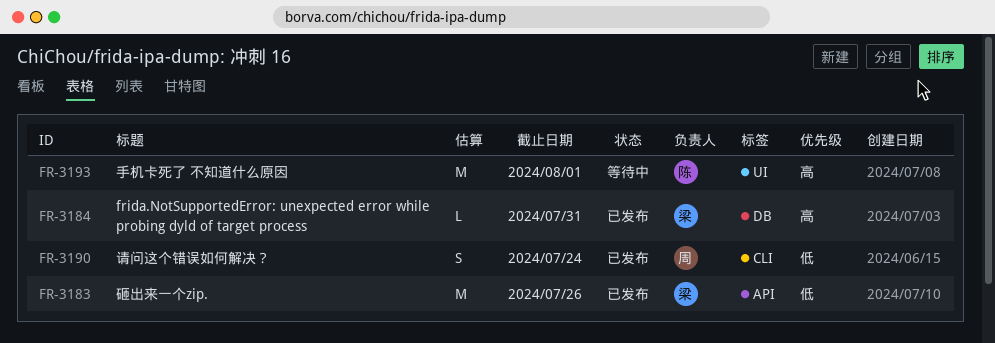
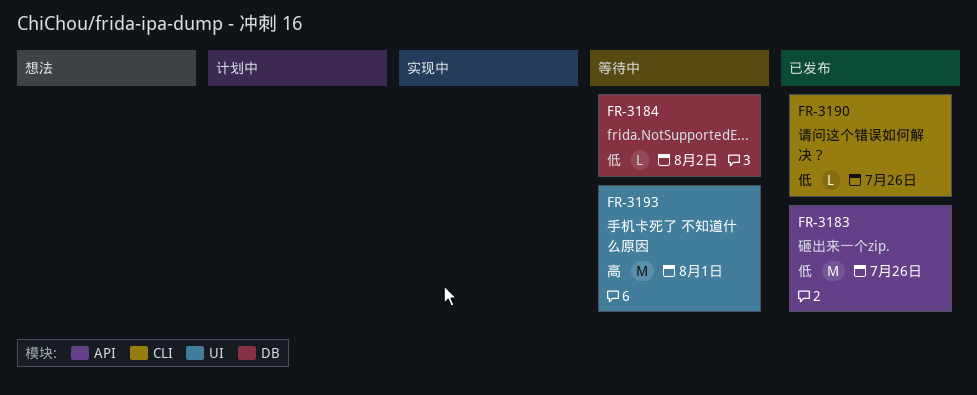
FR-3184, status: 已发布 -> 等待中
FR-3184, priority: 高 -> 低
FR-3184, due: Jul 31 -> Aug 2
FR-3190, estimate: S -> L
FR-3190, due: Jul 24 -> Jul 26

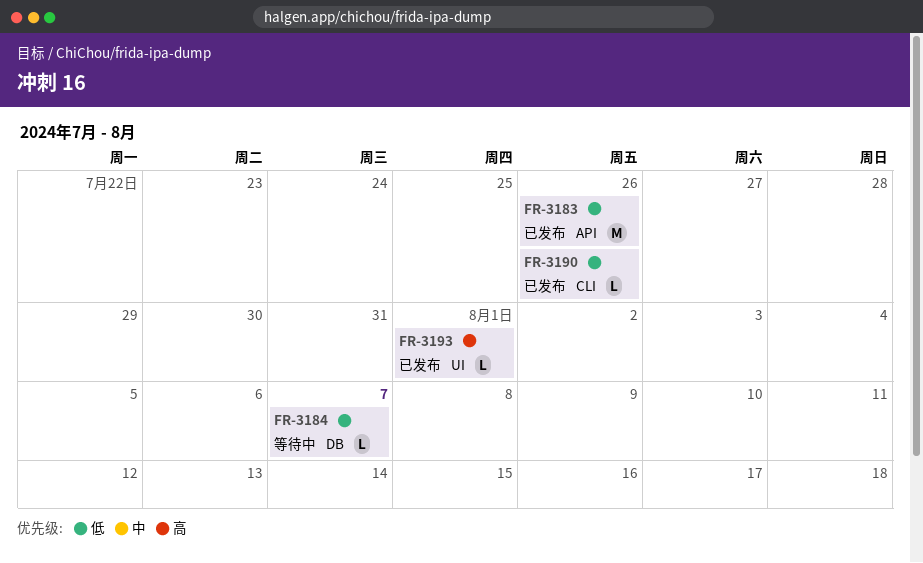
FR-3184, due: Aug 2 -> Aug 7
FR-3193, status: 等待中 -> 已发布
FR-3193, estimate: M -> L

